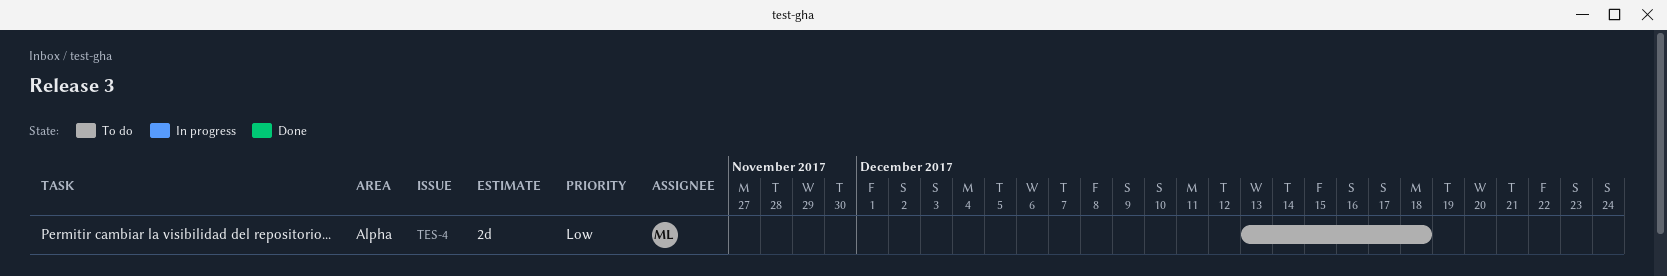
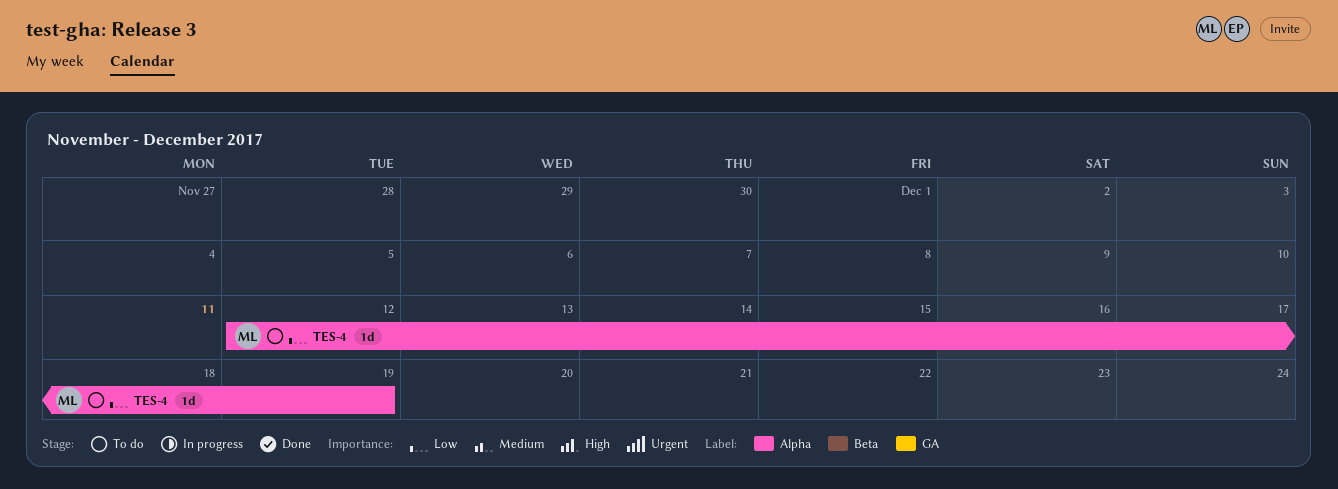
TES-4, estimate: 2d -> 1d
TES-4, start: Dec 13 -> Dec 12
TES-4, due: Dec 18 -> Dec 19

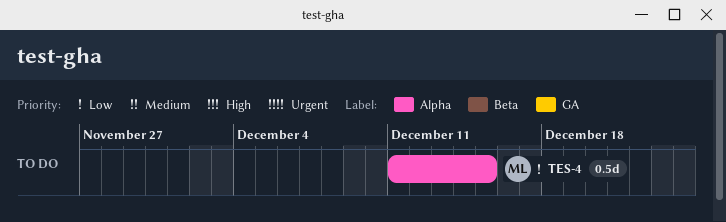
TES-4, estimate: 1d -> 0.5d
TES-4, start: Dec 12 -> Dec 11
TES-4, due: Dec 19 -> Dec 15

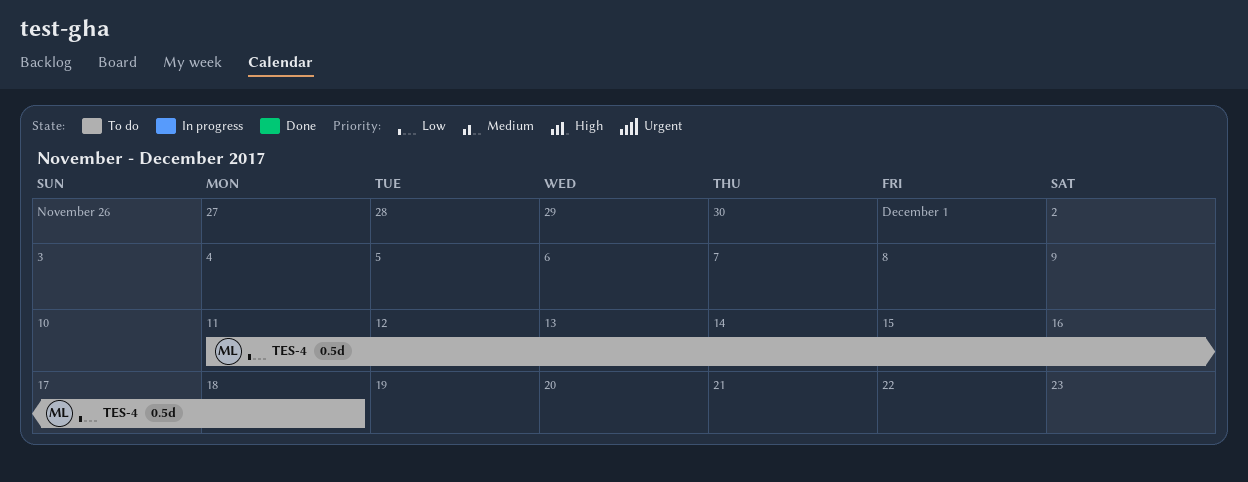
TES-4, due: Dec 15 -> Dec 18

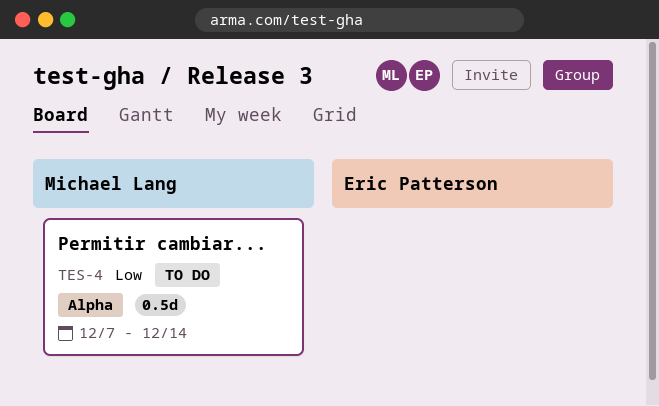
TES-4, start: Dec 11 -> Dec 7
TES-4, due: Dec 18 -> Dec 14

